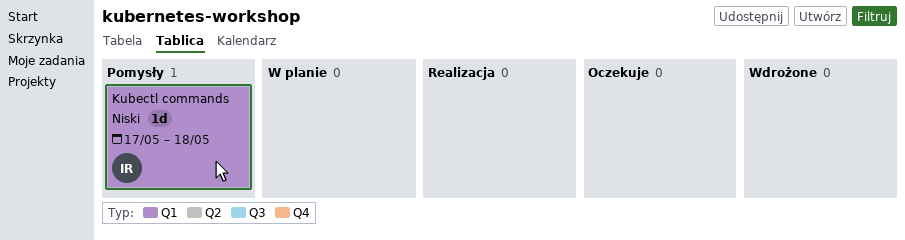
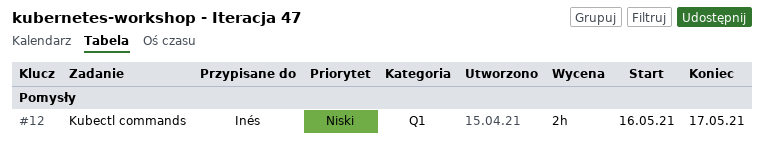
Kubectl commands, estimate: 1d -> 2h
Kubectl commands, start: May 17 -> May 16
Kubectl commands, due: May 18 -> May 17

